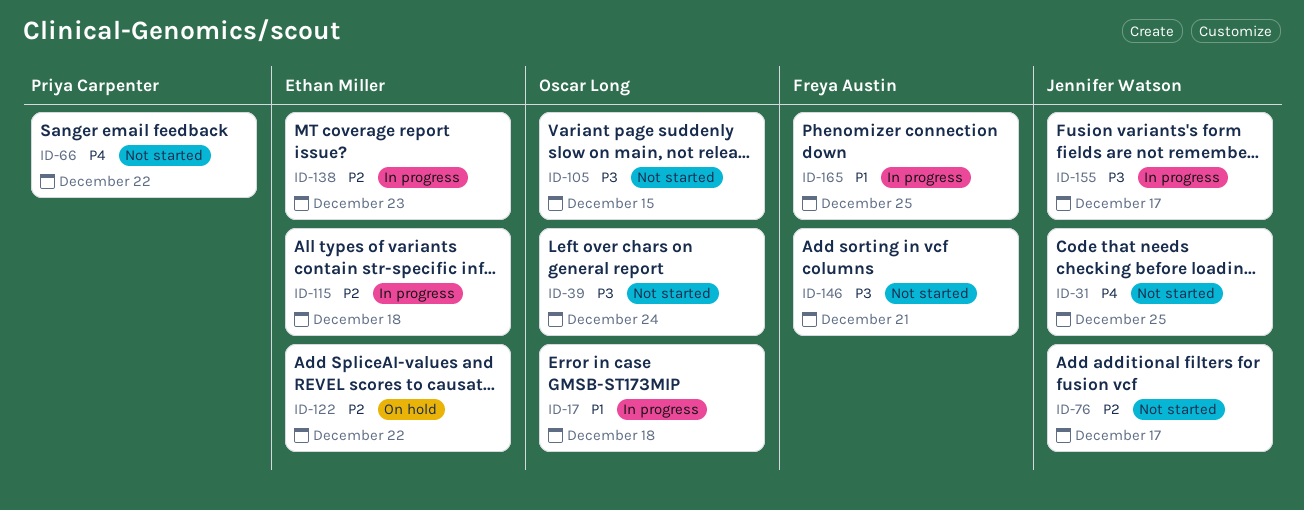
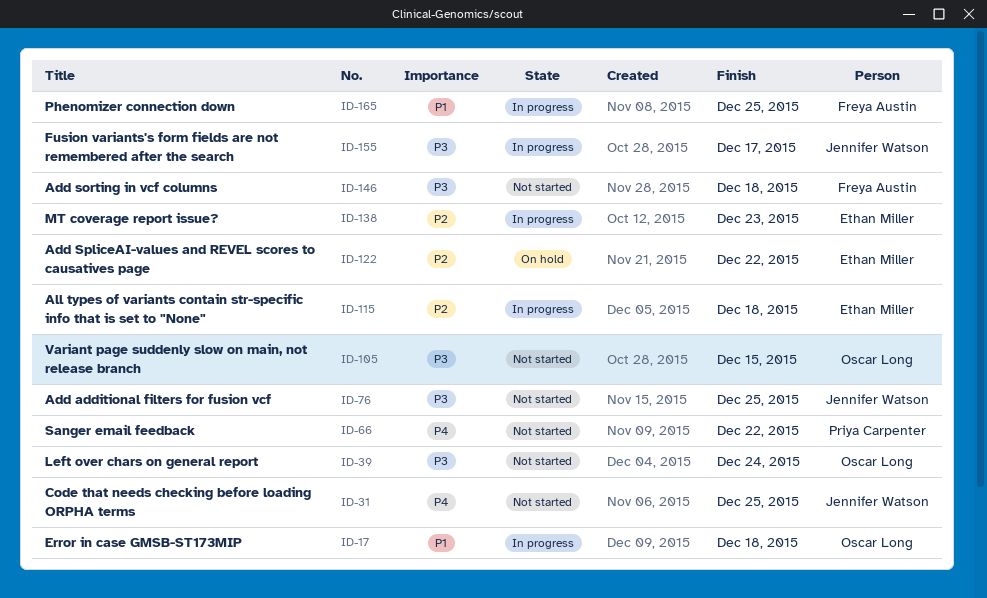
ID-76, priority: P2 -> P3
ID-76, due: Dec 17 -> Dec 25
ID-146, due: Dec 21 -> Dec 18

